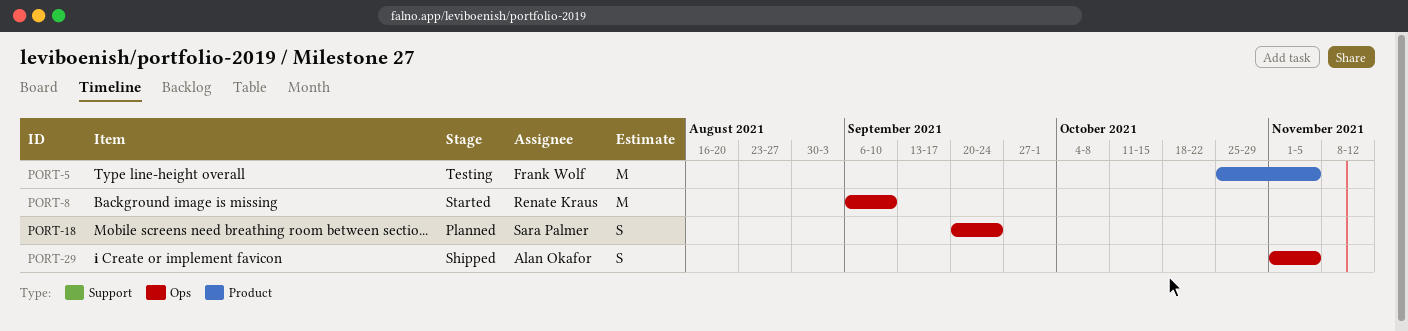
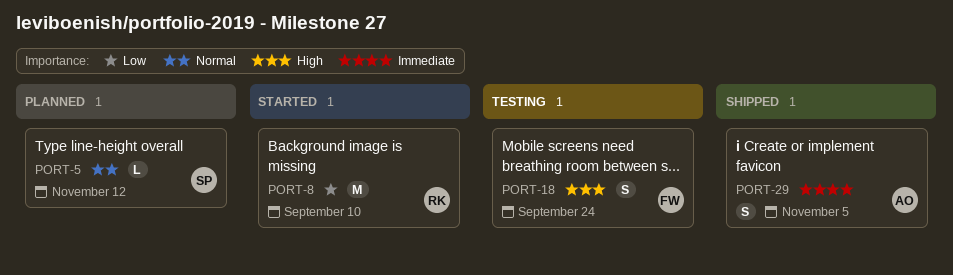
PORT-5, status: Testing -> Planned
PORT-5, owner: Frank Wolf -> Sara Palmer
PORT-5, estimate: M -> L
PORT-5, due: Nov 5 -> Nov 12
PORT-18, status: Planned -> Testing
PORT-18, owner: Sara Palmer -> Frank Wolf

